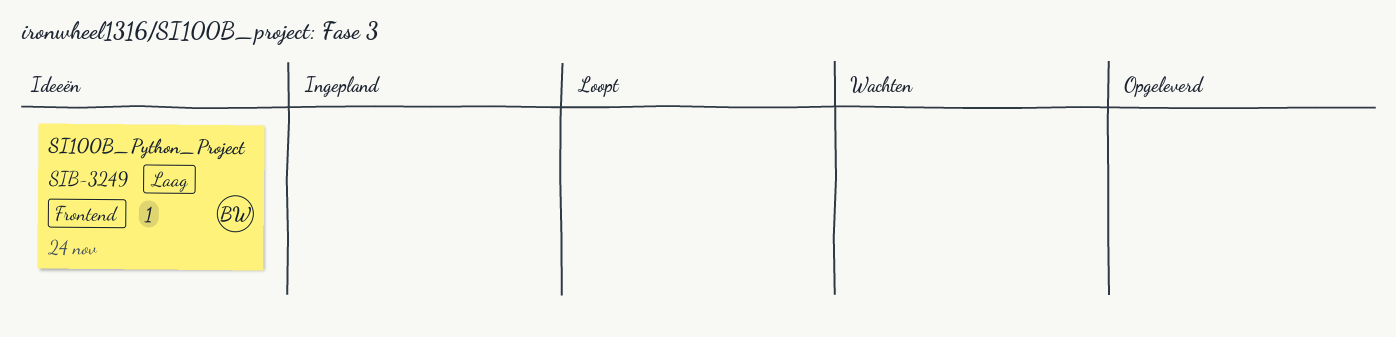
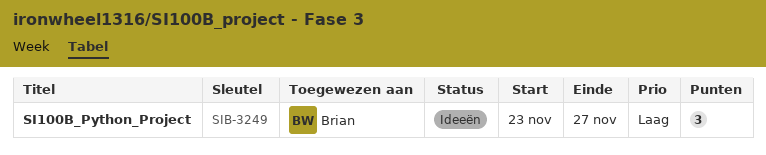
SIB-3249, estimate: 1 -> 3
SIB-3249, due: Nov 24 -> Nov 27

